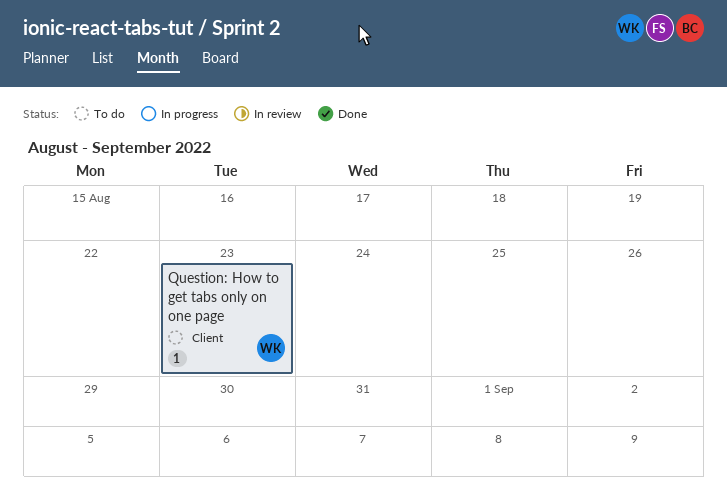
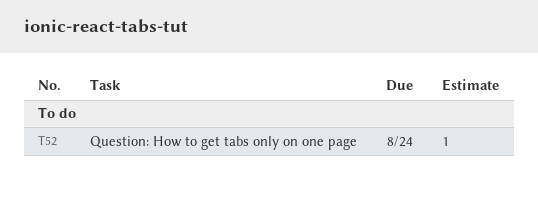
Question: How to get tabs only on one page, due: Aug 23 -> Aug 24

